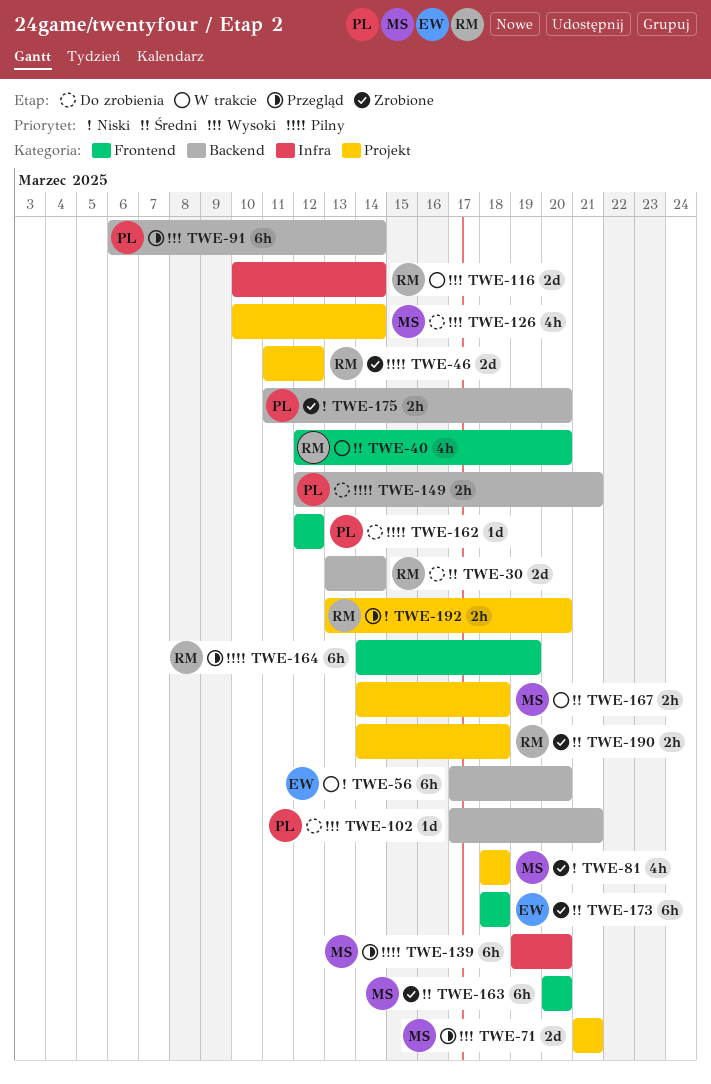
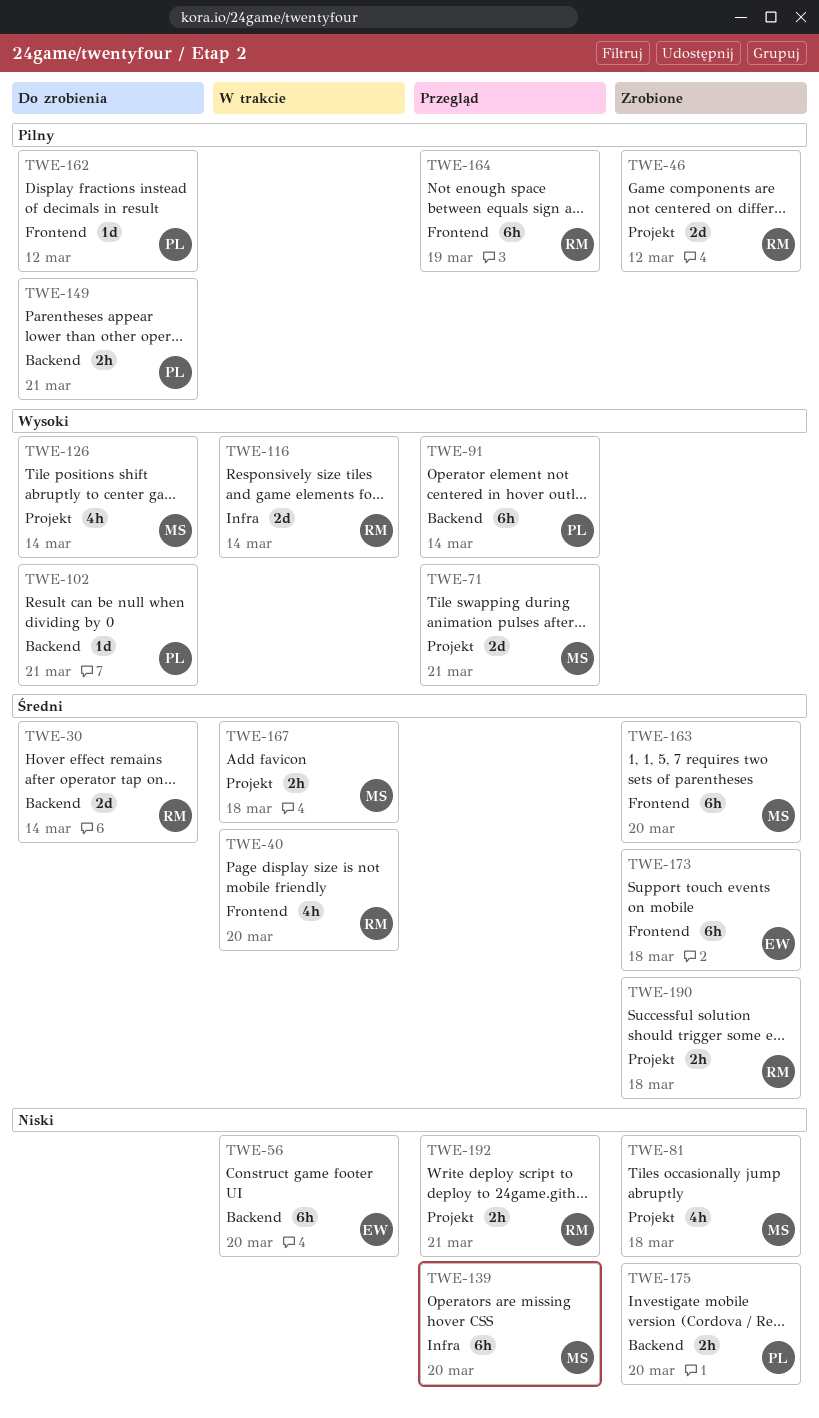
TWE-139, priority: Pilny -> Niski
TWE-192, due: Mar 20 -> Mar 21

